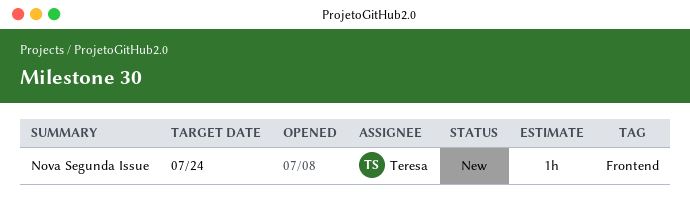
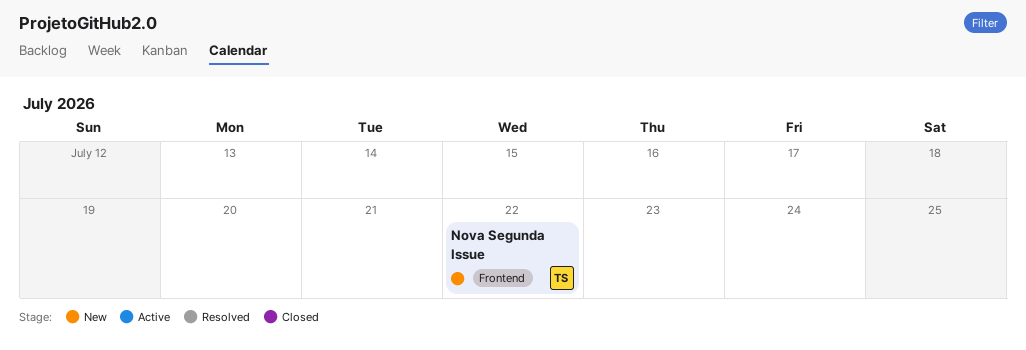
Nova Segunda Issue, due: Jul 24 -> Jul 22

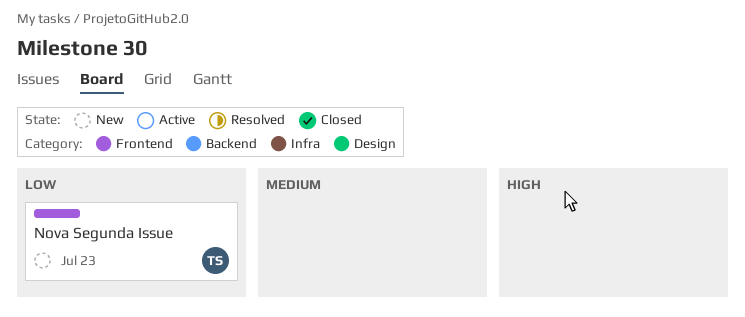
Nova Segunda Issue, due: Jul 22 -> Jul 23

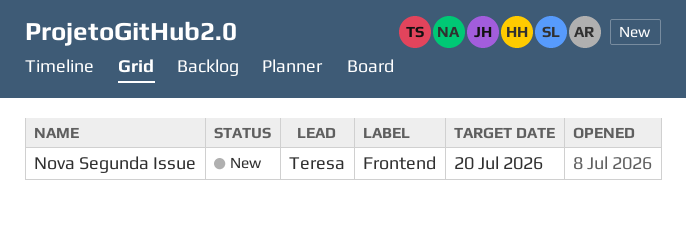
Nova Segunda Issue, due: Jul 23 -> Jul 20

